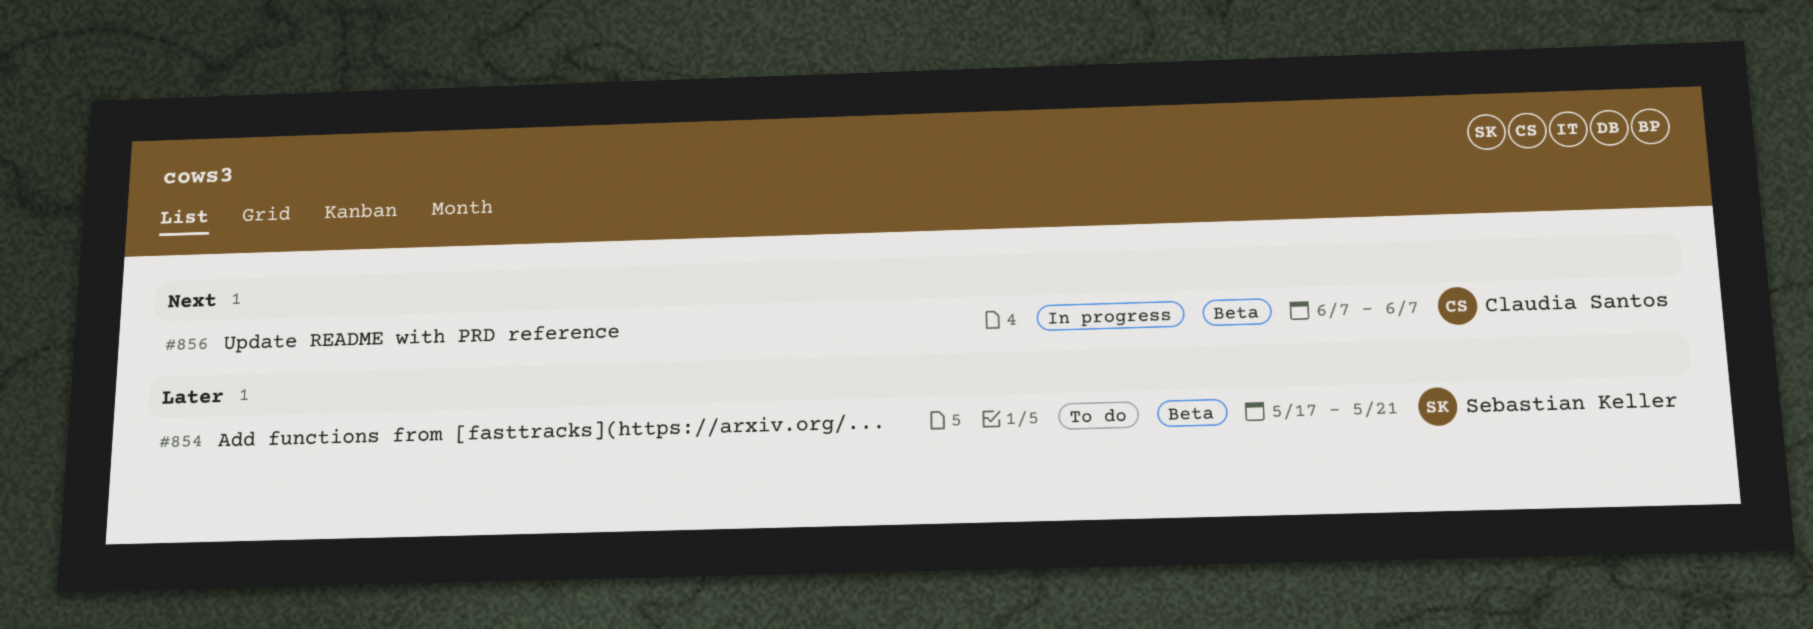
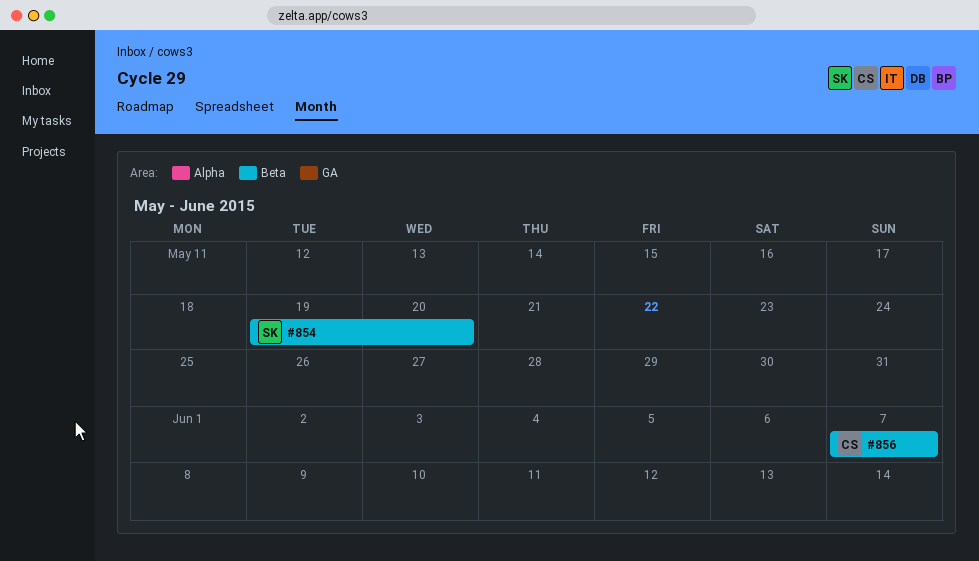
#854, start: May 17 -> May 19
#854, due: May 21 -> May 20

